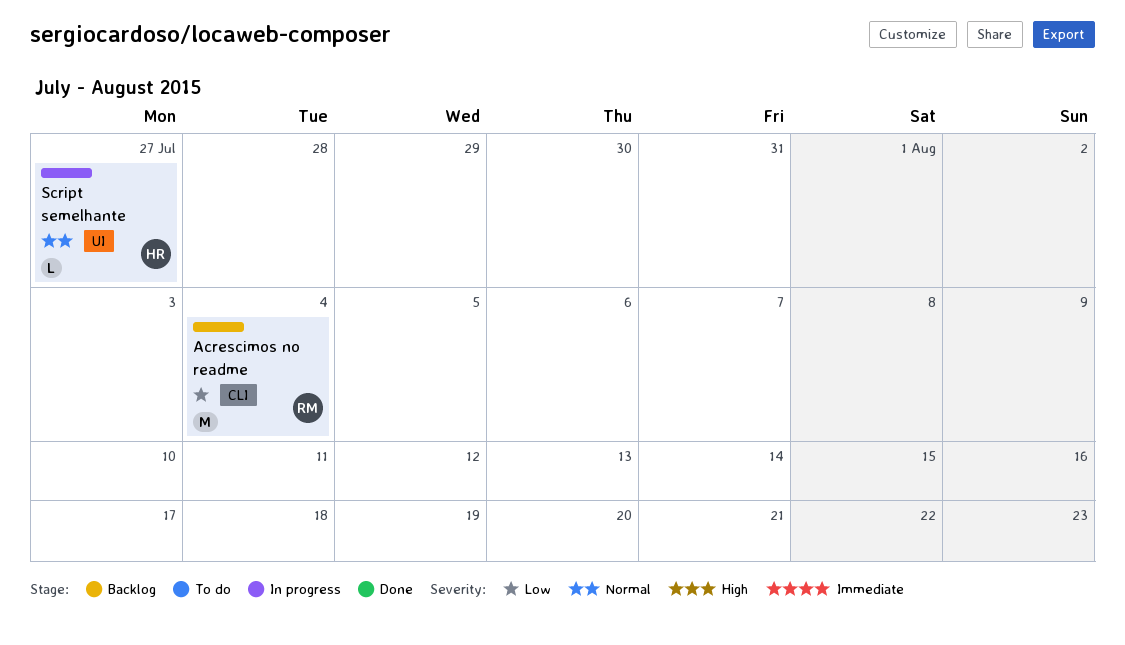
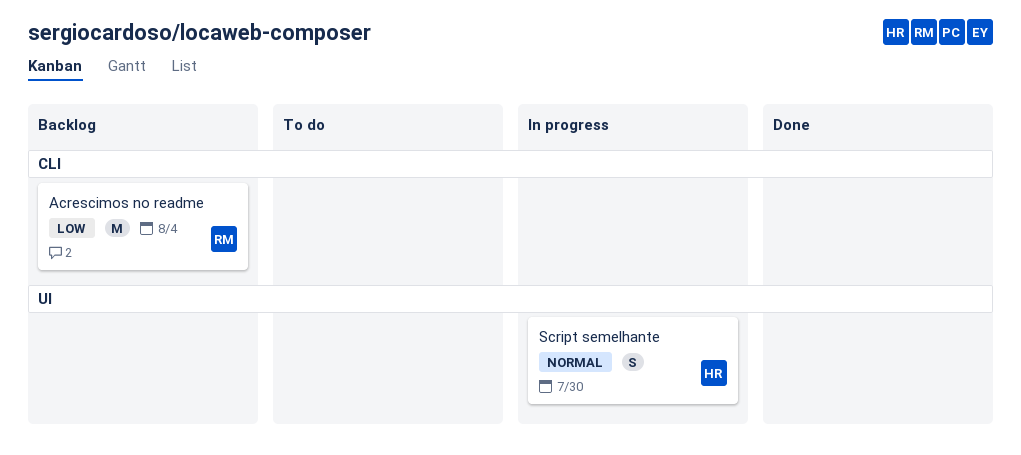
Script semelhante, estimate: L -> S
Script semelhante, due: Jul 27 -> Jul 30

